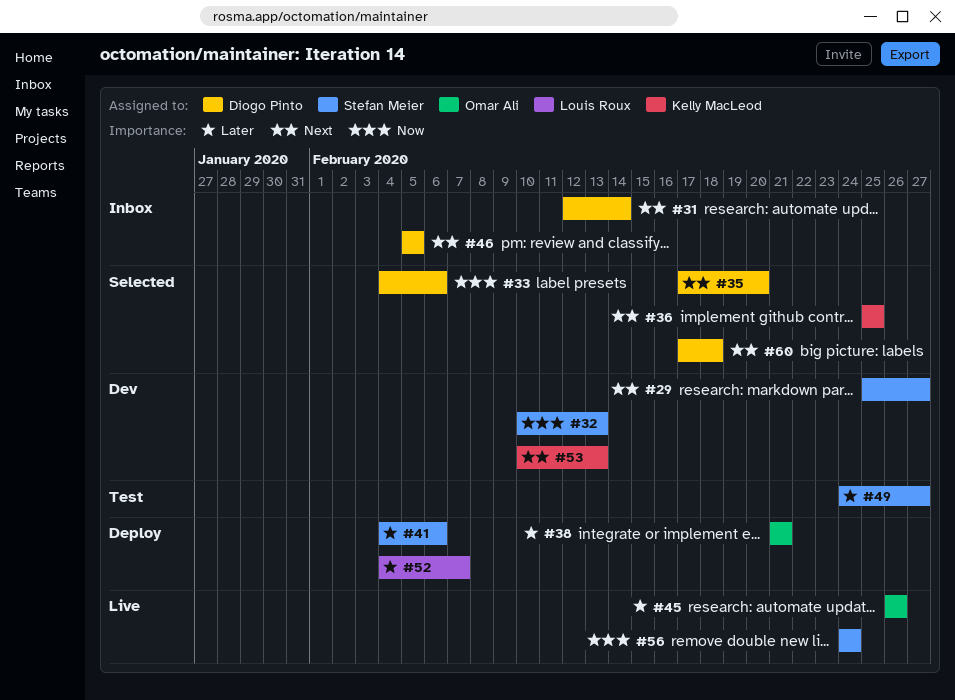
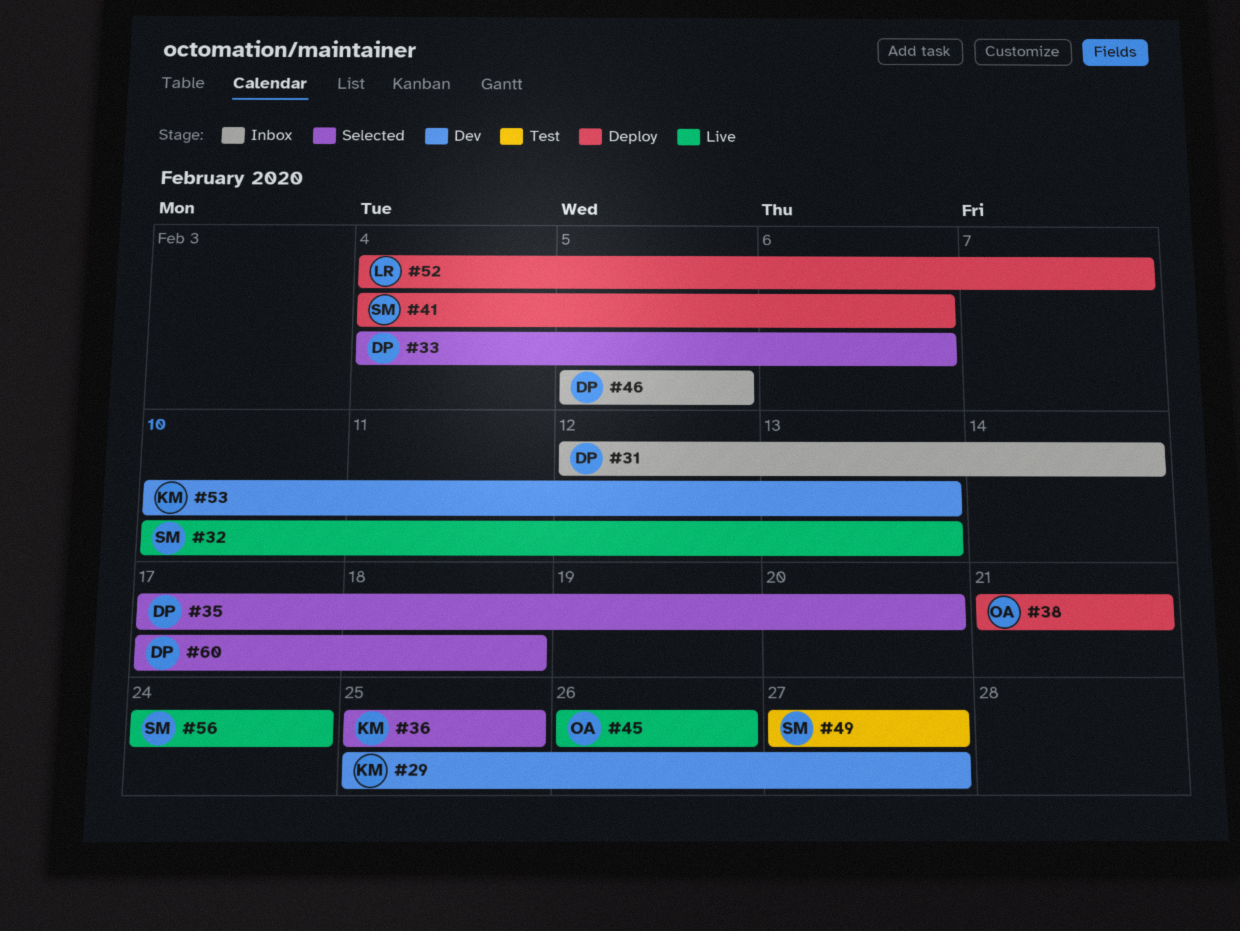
#29, owner: Stefan Meier -> Kelly MacLeod
#32, status: Dev -> Live
#49, start: Feb 24 -> Feb 27

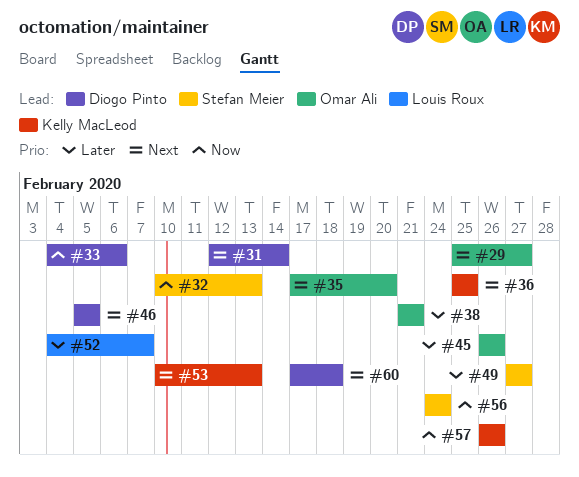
#29, owner: Kelly MacLeod -> Omar Ali
#35, owner: Diogo Pinto -> Omar Ali
#41: present -> none
#57: none -> present

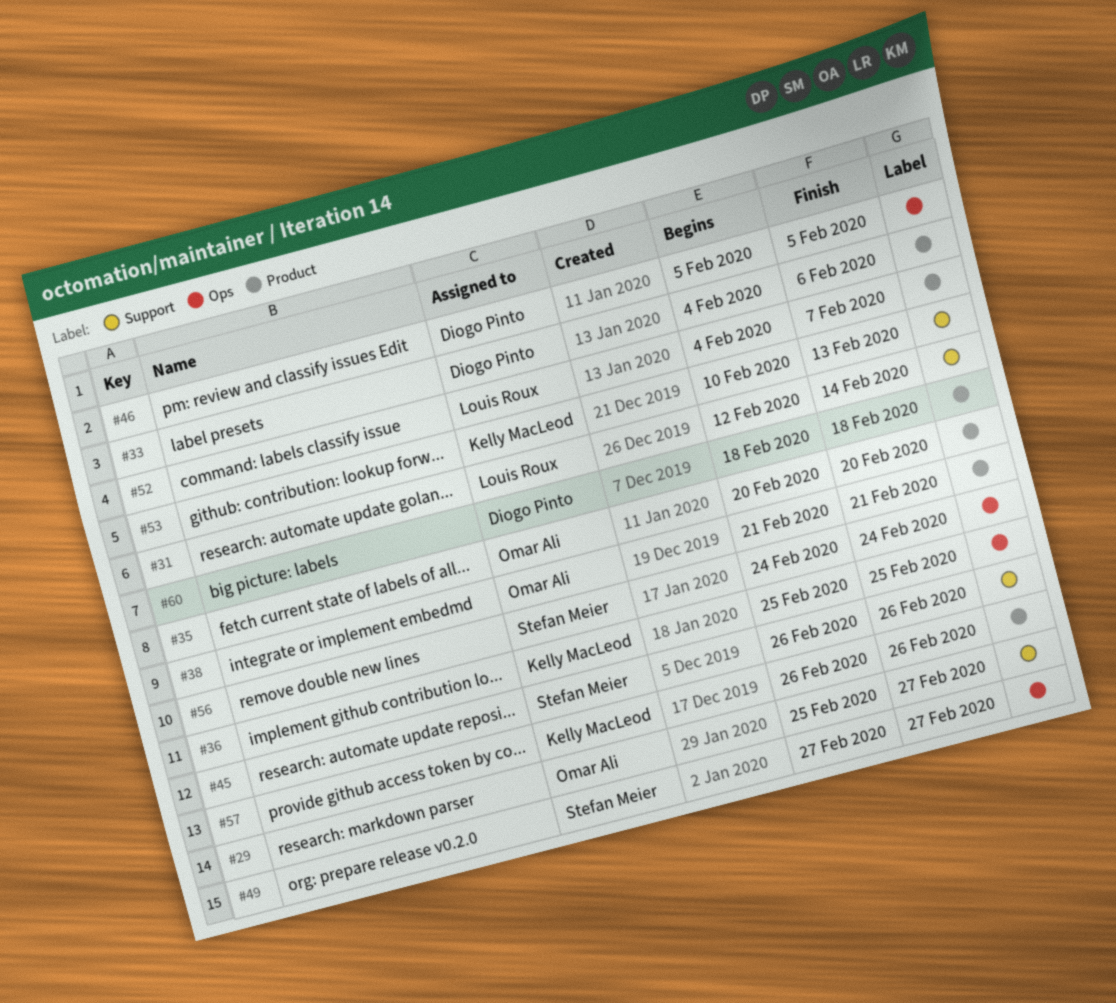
#31, owner: Diogo Pinto -> Louis Roux
#32: present -> none
#35, start: Feb 17 -> Feb 20
#45, owner: Omar Ali -> Stefan Meier
#60, start: Feb 17 -> Feb 18

